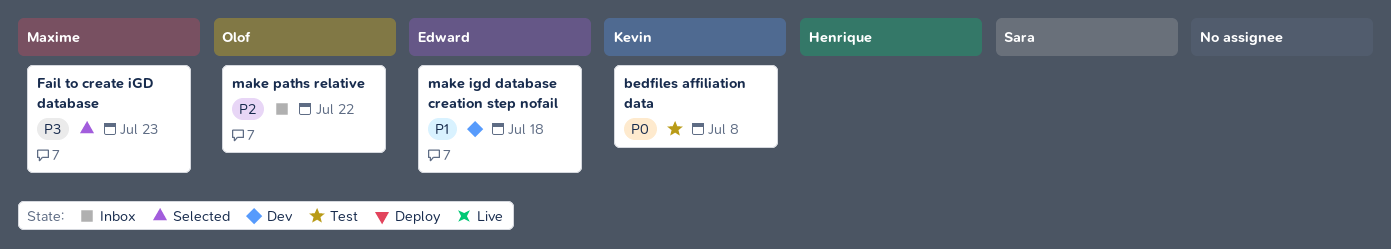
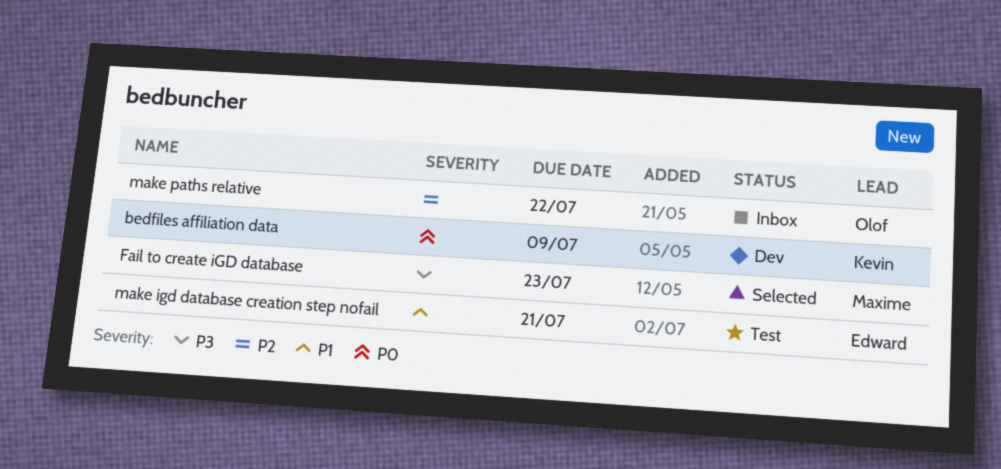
bedfiles affiliation data, status: Test -> Dev
bedfiles affiliation data, due: Jul 8 -> Jul 9
make igd database creation step nofail, status: Dev -> Test
make igd database creation step nofail, due: Jul 18 -> Jul 21

